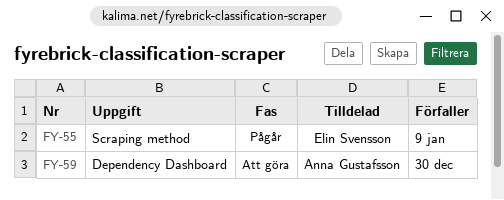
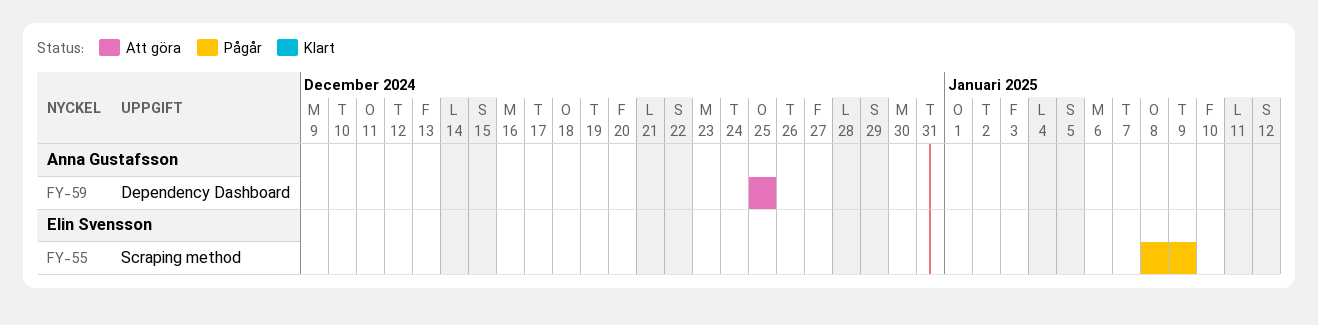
FY-59, due: Dec 30 -> Dec 25

